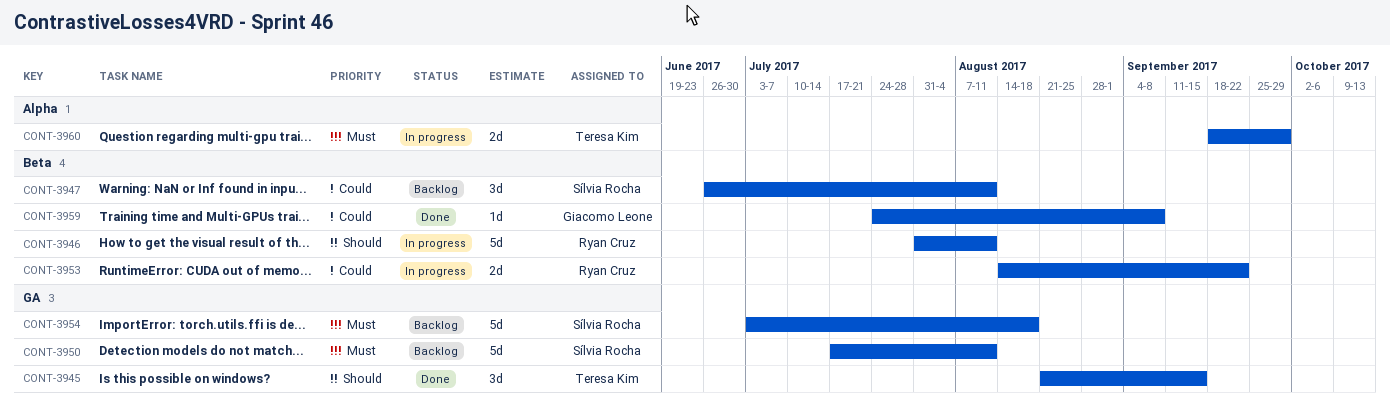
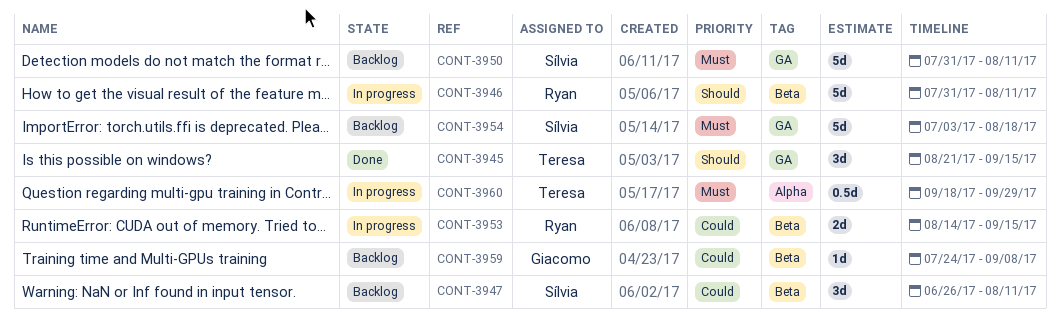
CONT-3950, start: Jul 17 -> Jul 31
CONT-3953, due: Sep 22 -> Sep 15
CONT-3959, status: Done -> Backlog
CONT-3960, estimate: 2d -> 0.5d

